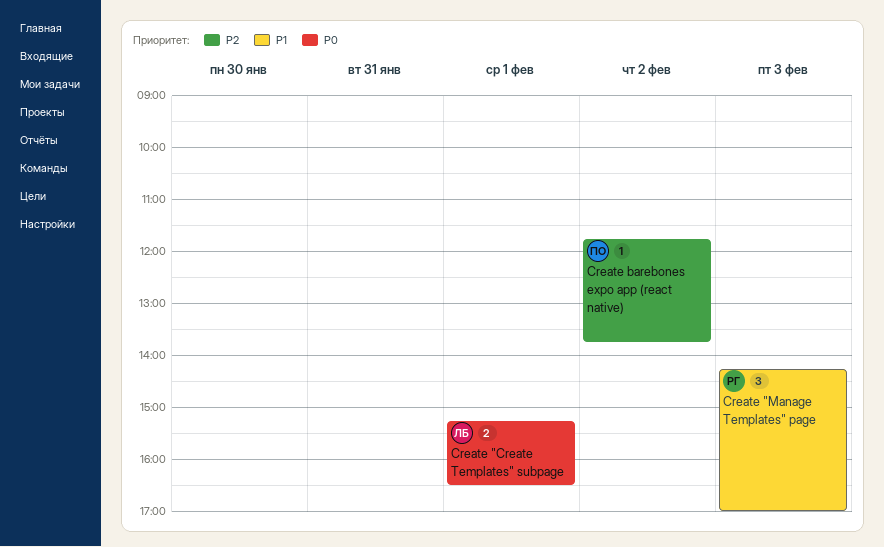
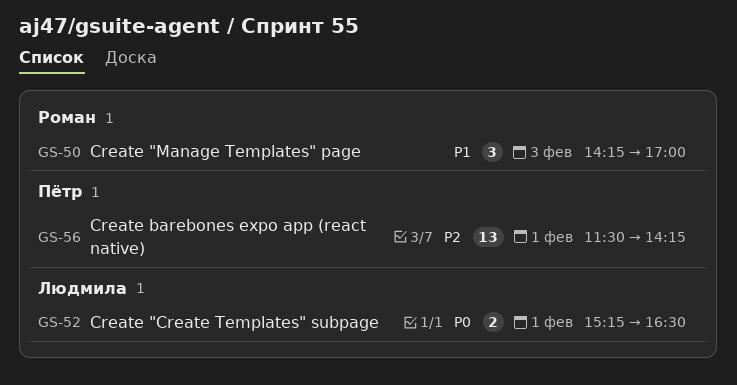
Create barebones expo app (react native), estimate: 1 -> 13
Create barebones expo app (react native), day: Feb 2 -> Feb 1
Create barebones expo app (react native), begins: 11:45 -> 11:30
Create barebones expo app (react native), ends: 13:45 -> 14:15

